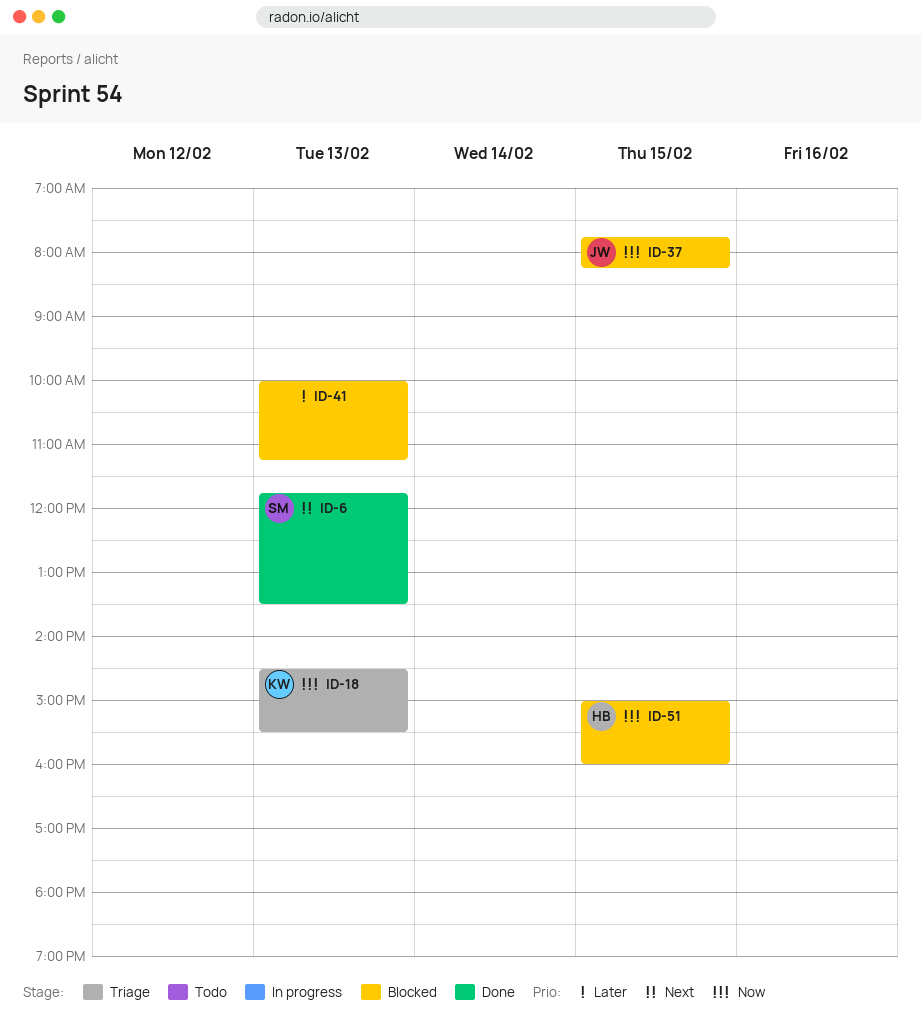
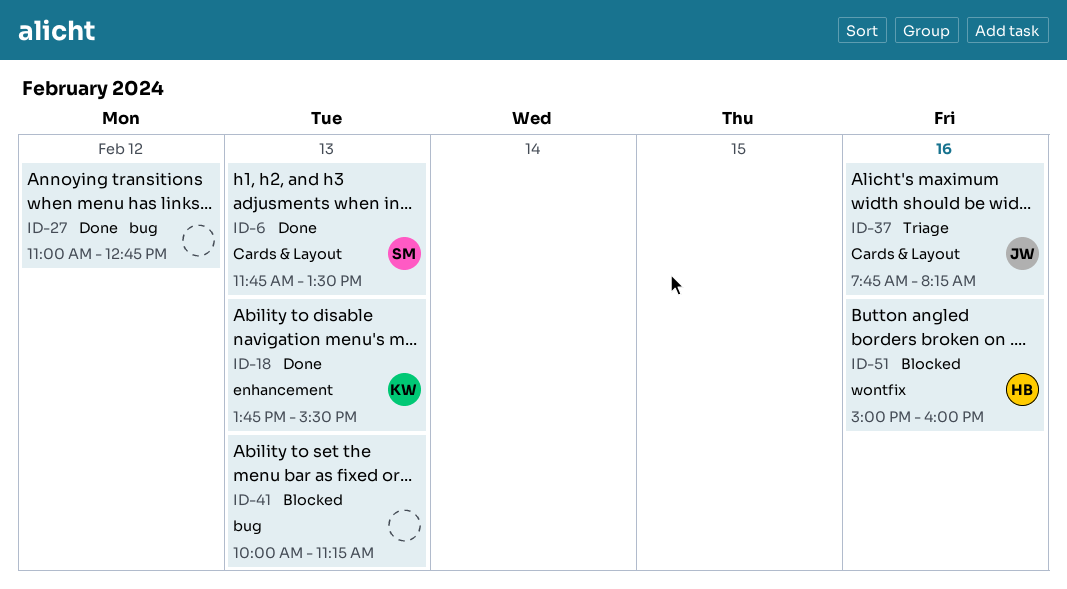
ID-18, status: Triage -> Done
ID-18, begins: 14:30 -> 13:45
ID-27: none -> present
ID-37, status: Blocked -> Triage
ID-37, day: Feb 15 -> Feb 16
ID-51, day: Feb 15 -> Feb 16

